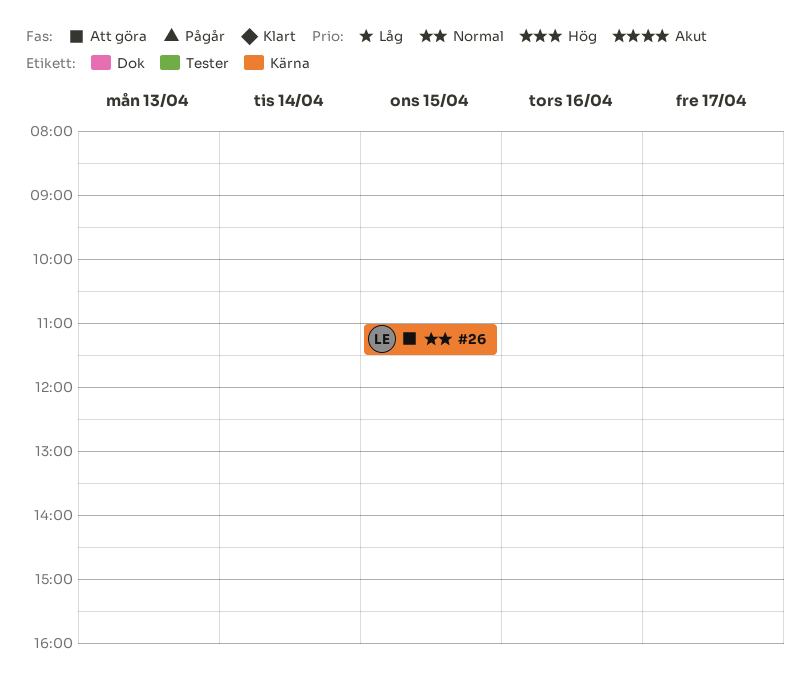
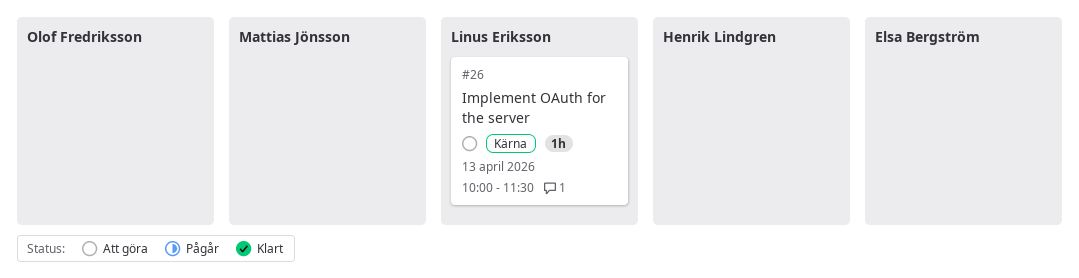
#26, day: Apr 15 -> Apr 13
#26, begins: 11:00 -> 10:00

